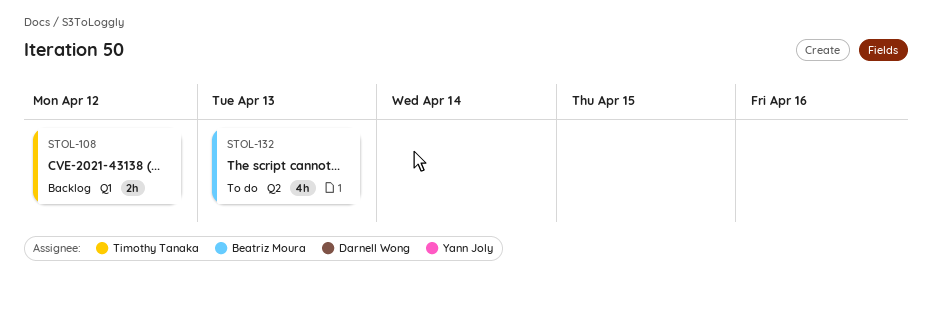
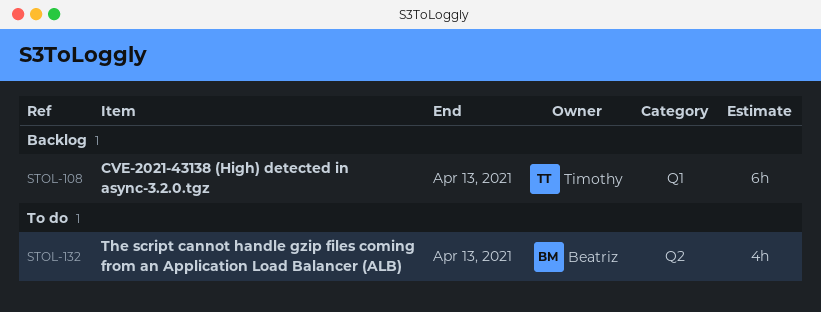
STOL-108, estimate: 2h -> 6h
STOL-108, due: Apr 12 -> Apr 13

